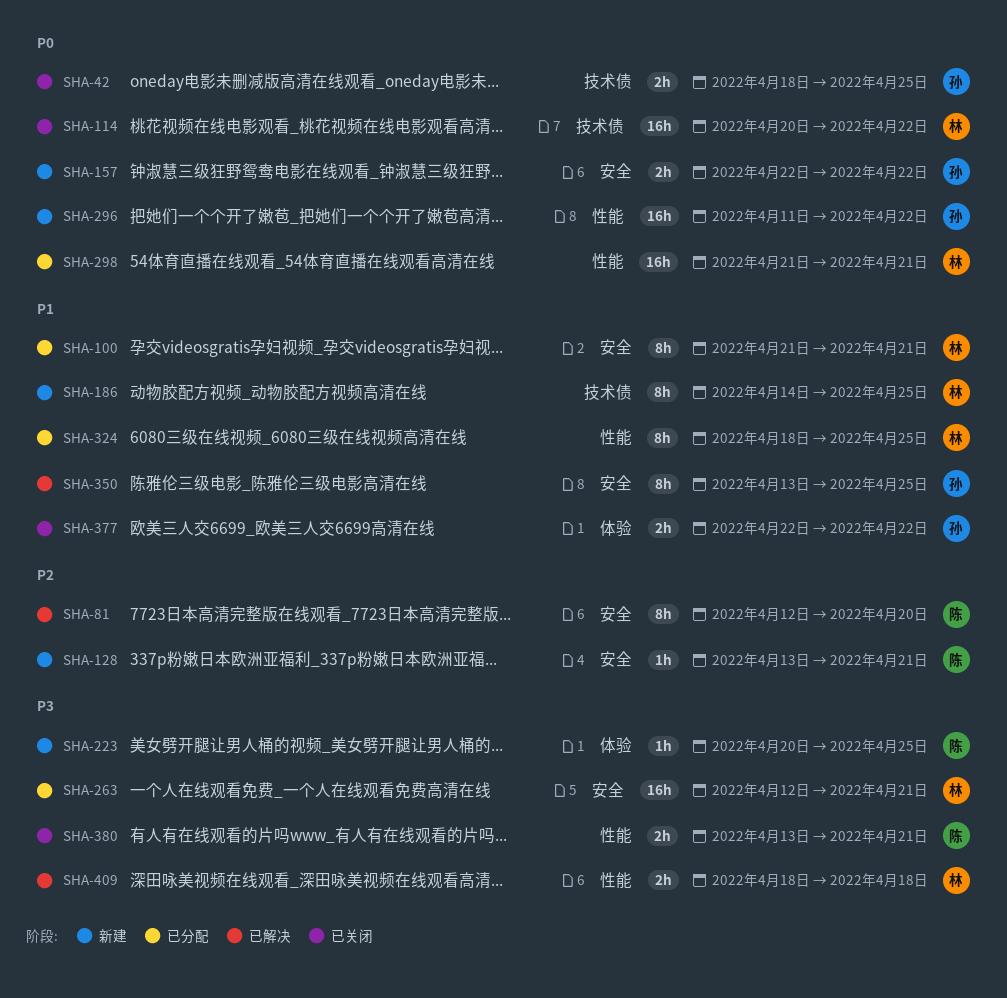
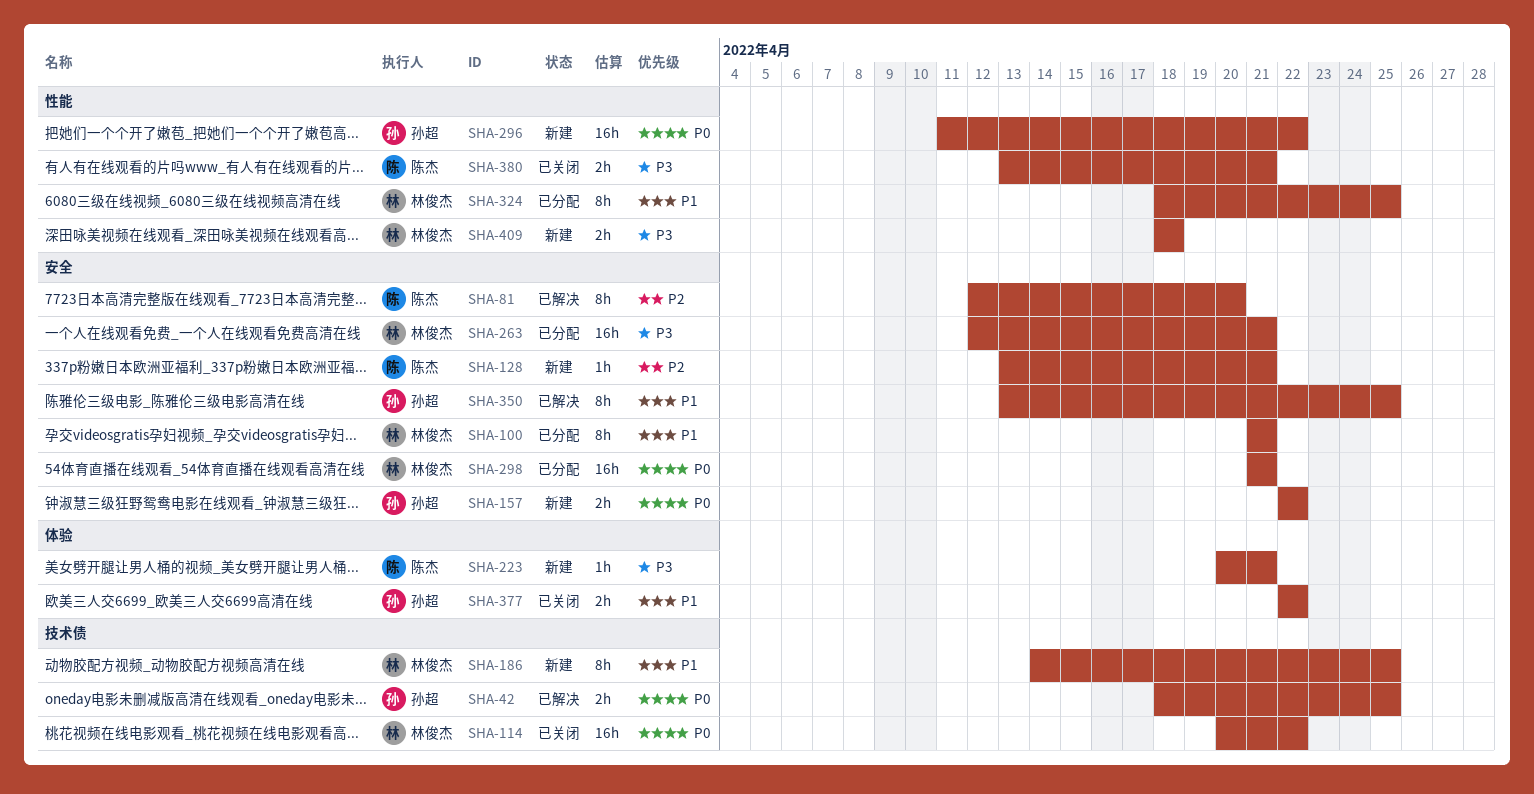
SHA-42, status: 已关闭 -> 已解决
SHA-223, due: Apr 25 -> Apr 21
SHA-298, label: 性能 -> 安全
SHA-409, status: 已解决 -> 新建

